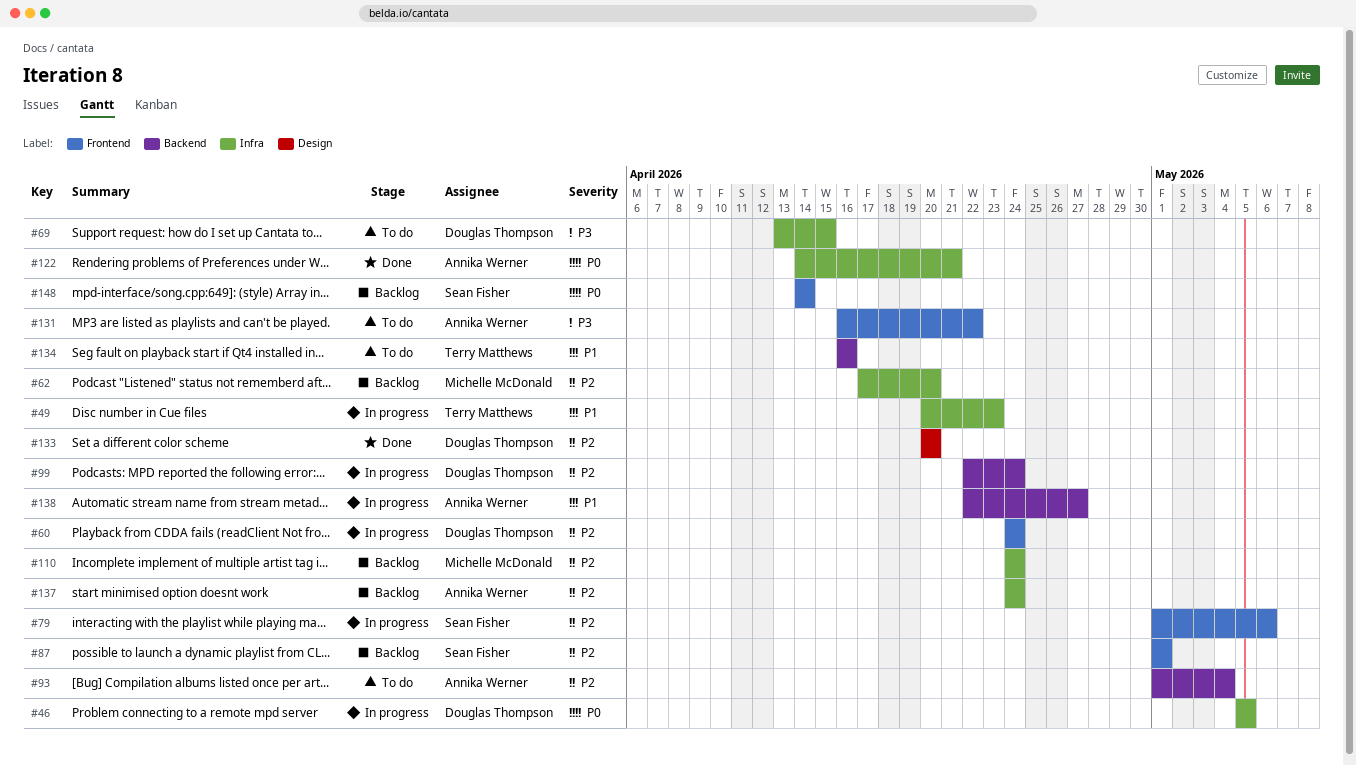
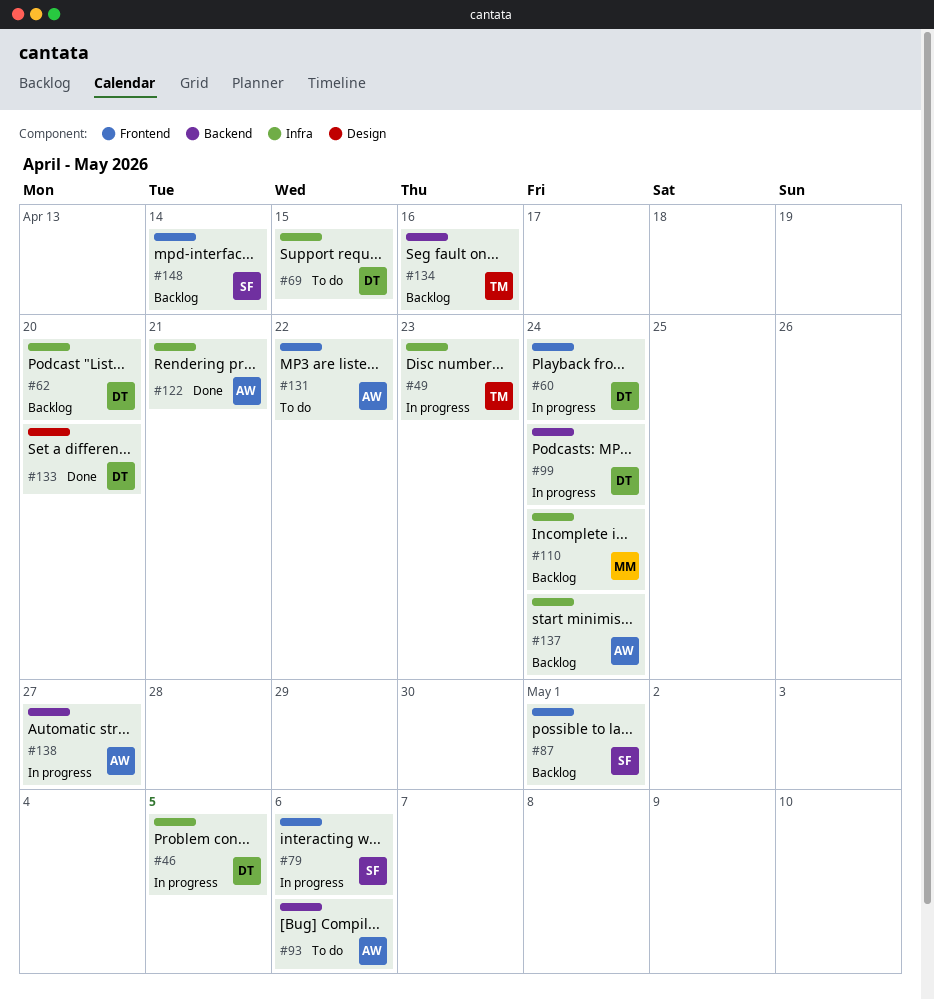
#62, owner: Michelle McDonald -> Douglas Thompson
#93, due: May 4 -> May 6
#134, status: To do -> Backlog

